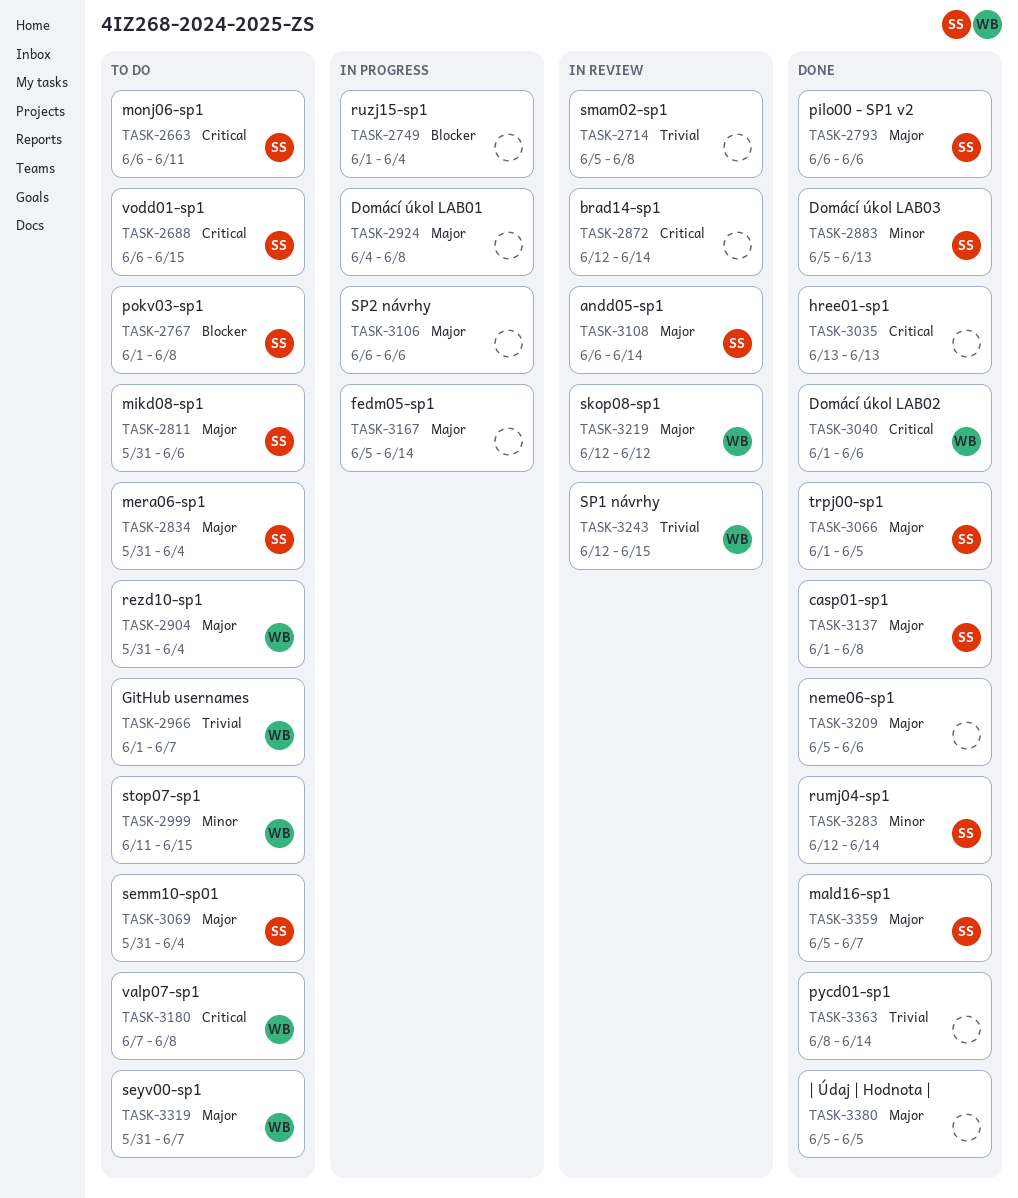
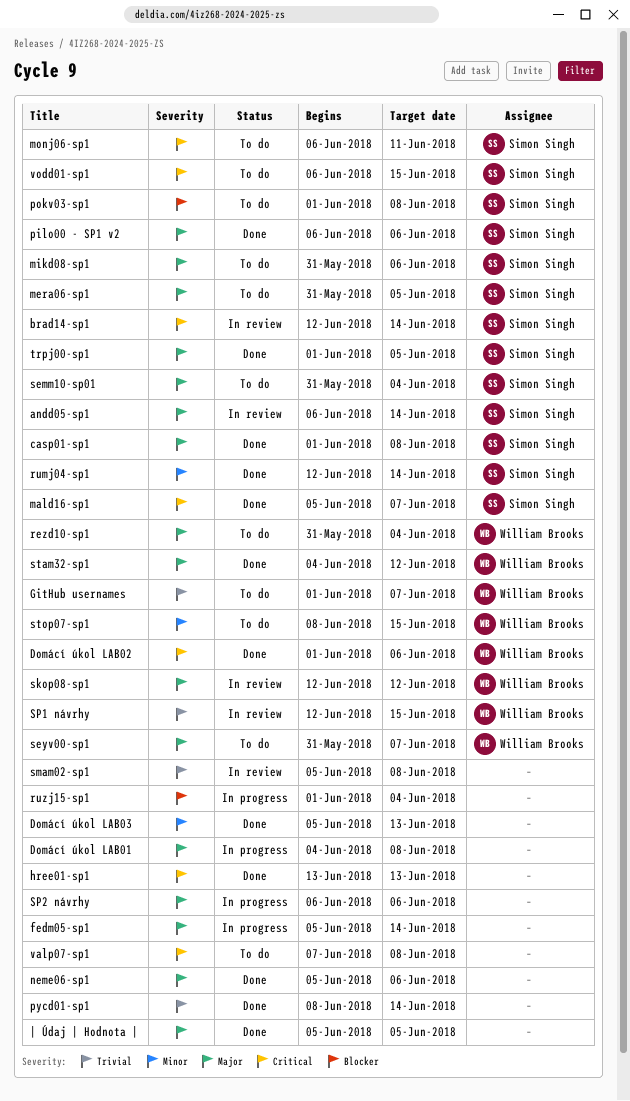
brad14-sp1, owner: none -> Simon Singh
Domácí úkol LAB03, owner: Simon Singh -> none
mald16-sp1, priority: Major -> Critical
mera06-sp1, due: Jun 4 -> Jun 5
stam32-sp1: none -> present
stop07-sp1, start: Jun 11 -> Jun 8
valp07-sp1, owner: William Brooks -> none

